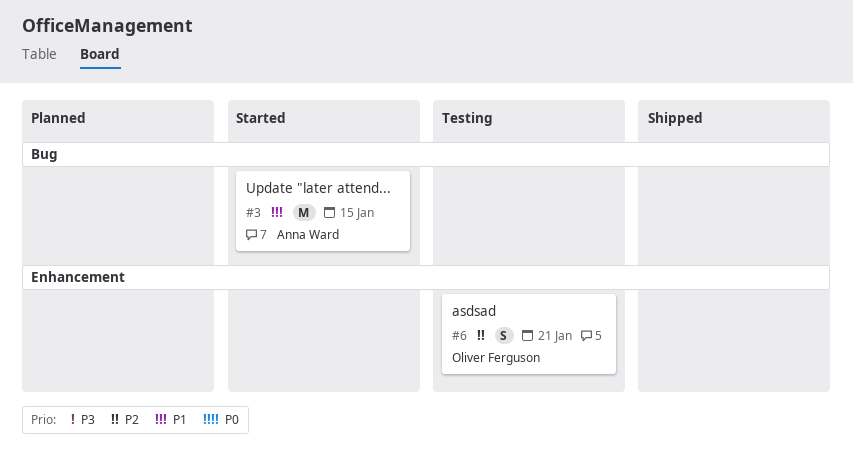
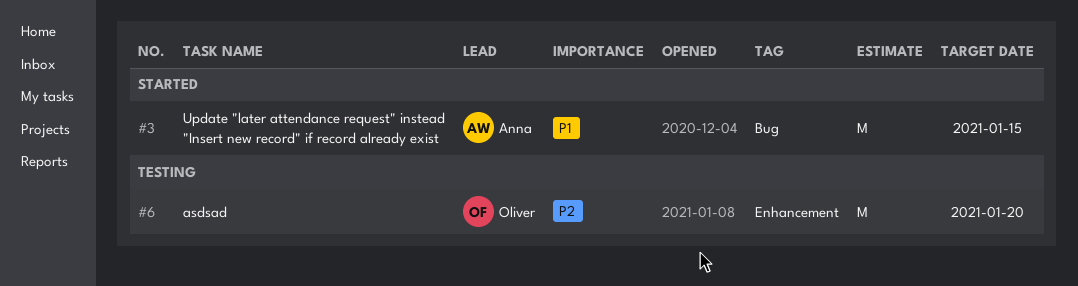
#6, estimate: S -> M
#6, due: Jan 21 -> Jan 20

